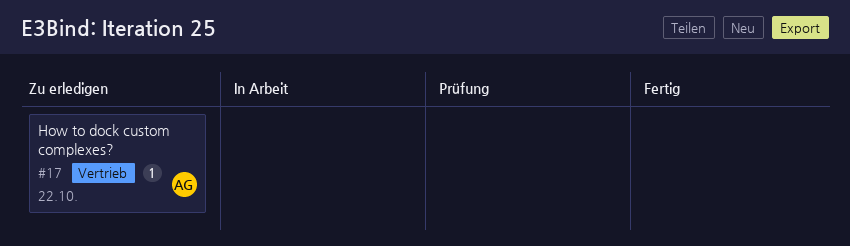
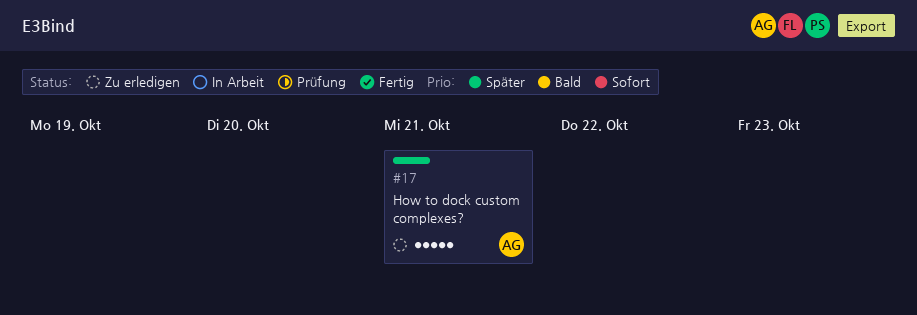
#17, estimate: 1 -> 5
#17, due: Oct 22 -> Oct 21

